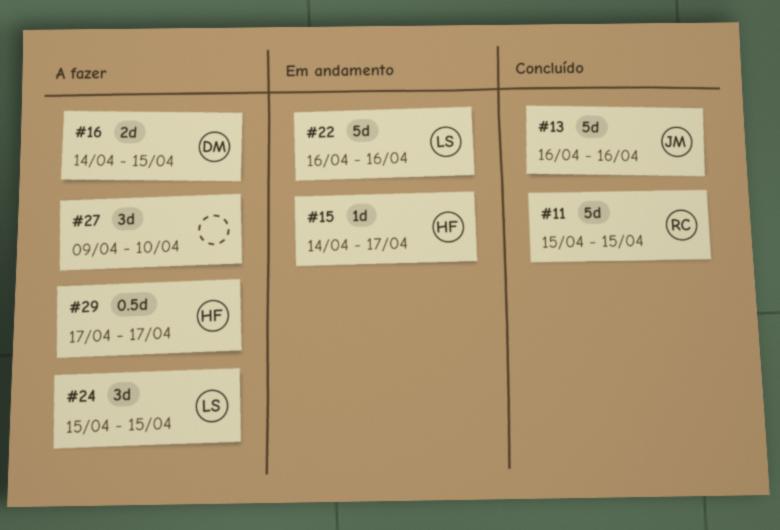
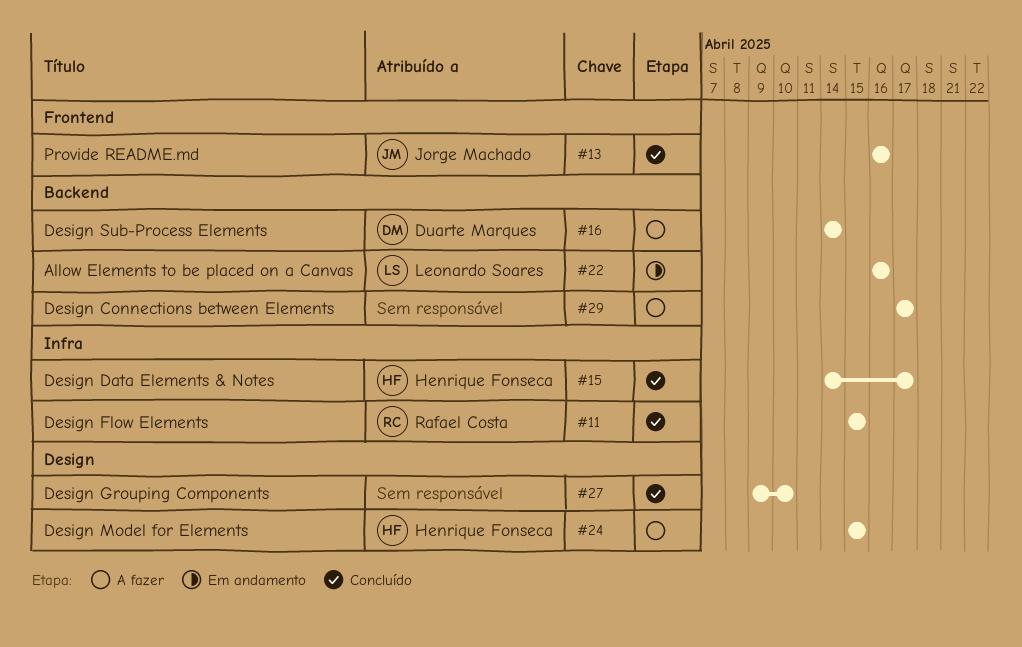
#15, status: Em andamento -> Concluído
#16, due: Apr 15 -> Apr 14
#24, owner: Leonardo Soares -> Henrique Fonseca
#27, status: A fazer -> Concluído
#29, owner: Henrique Fonseca -> none

